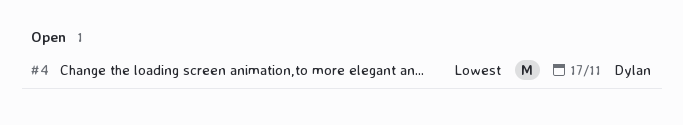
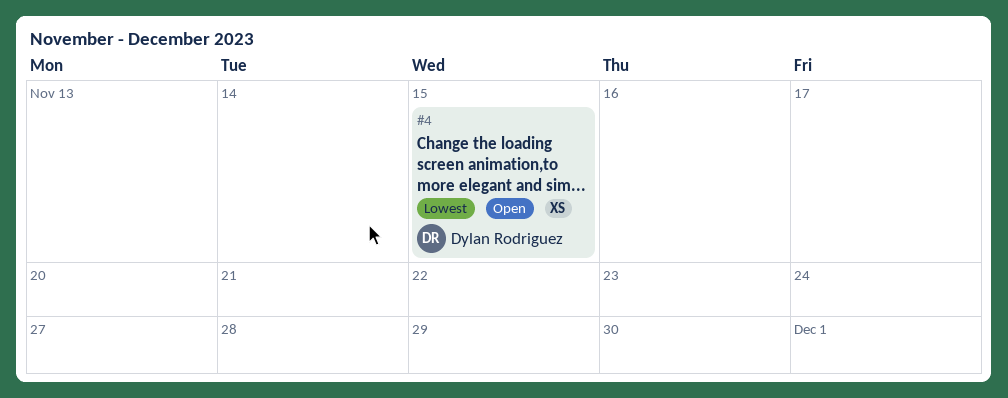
#4, estimate: M -> XS
#4, due: Nov 17 -> Nov 15

